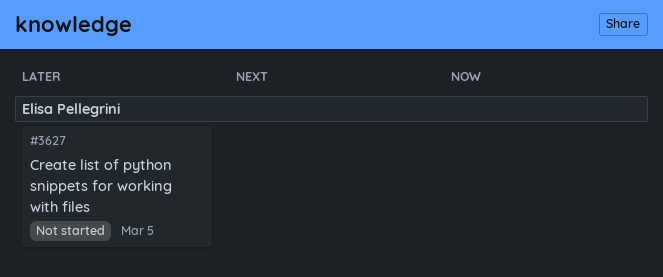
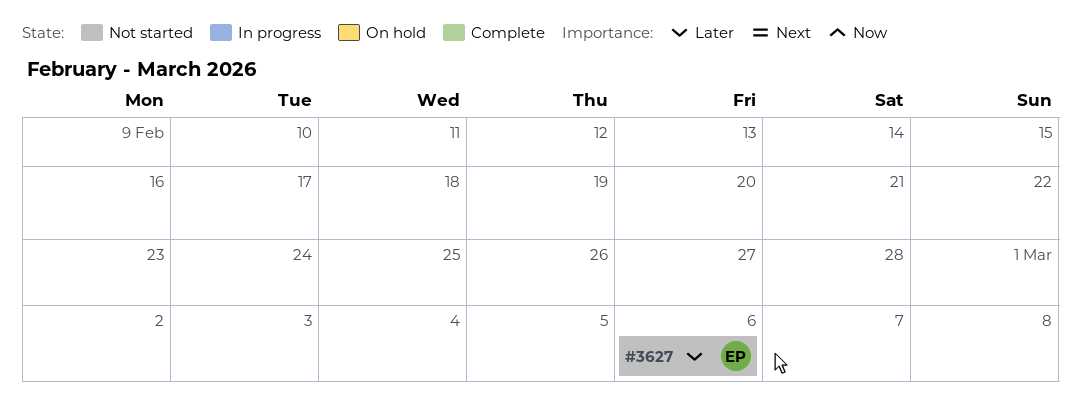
#3627, due: Mar 5 -> Mar 6

